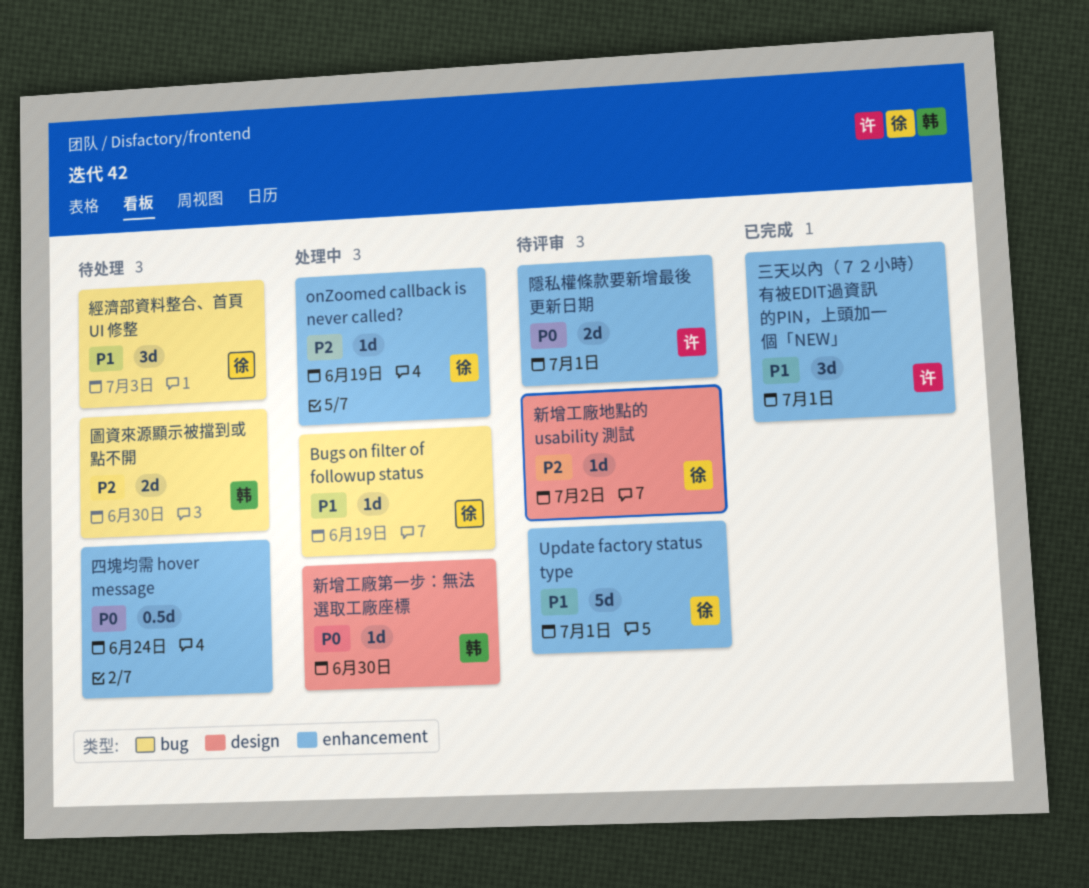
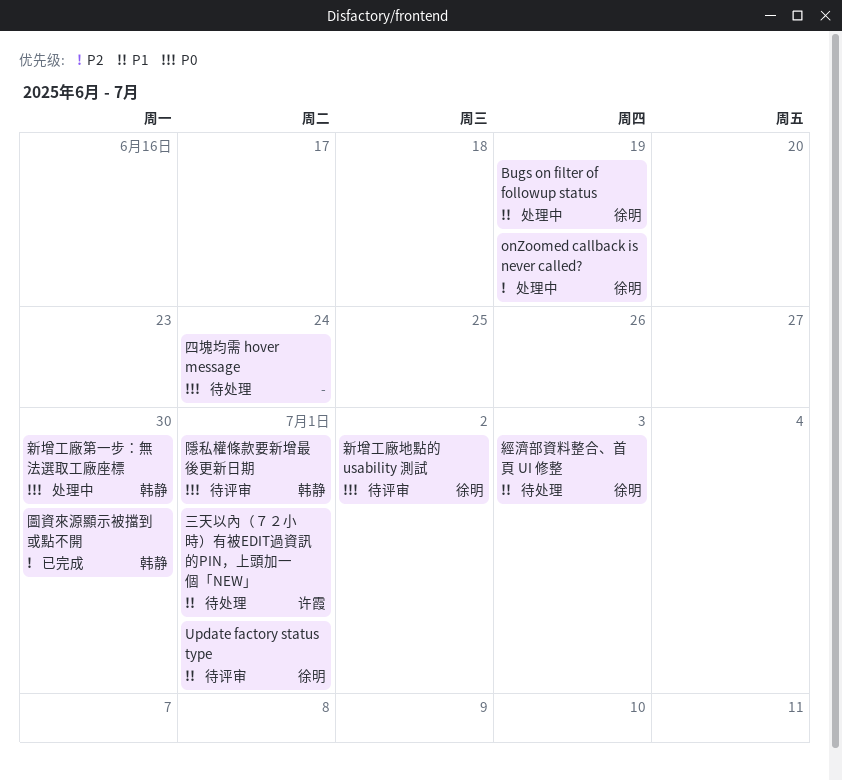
三天以內（７２小時）有被EDIT過資訊的PIN，上頭加一個「NEW」, status: 已完成 -> 待处理
圖資來源顯示被擋到或點不開, status: 待处理 -> 已完成
新增工廠地點的 usability 測試, priority: P2 -> P0
隱私權條款要新增最後更新日期, owner: 许霞 -> 韩静

